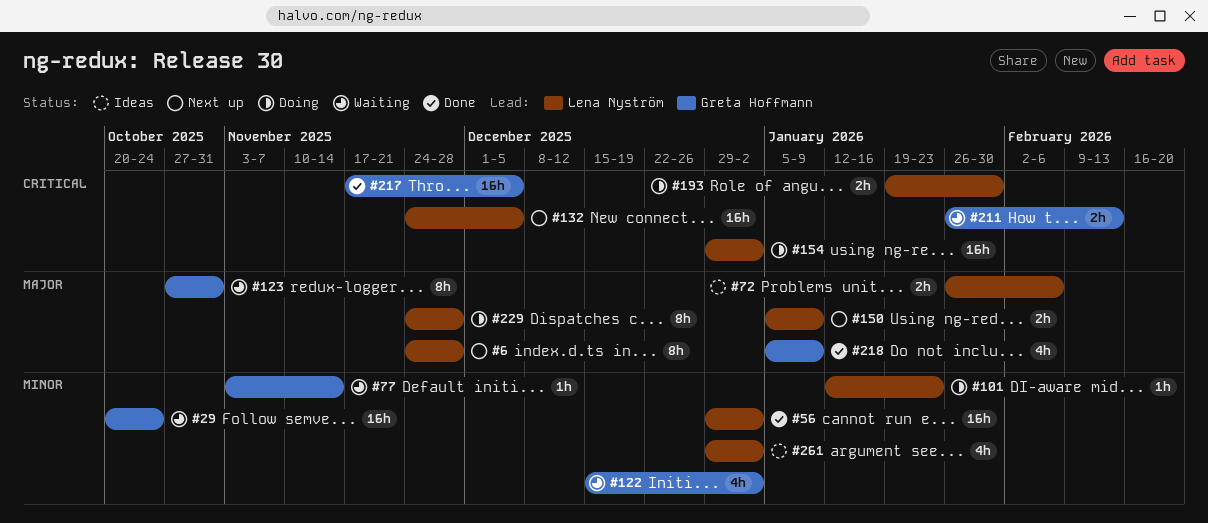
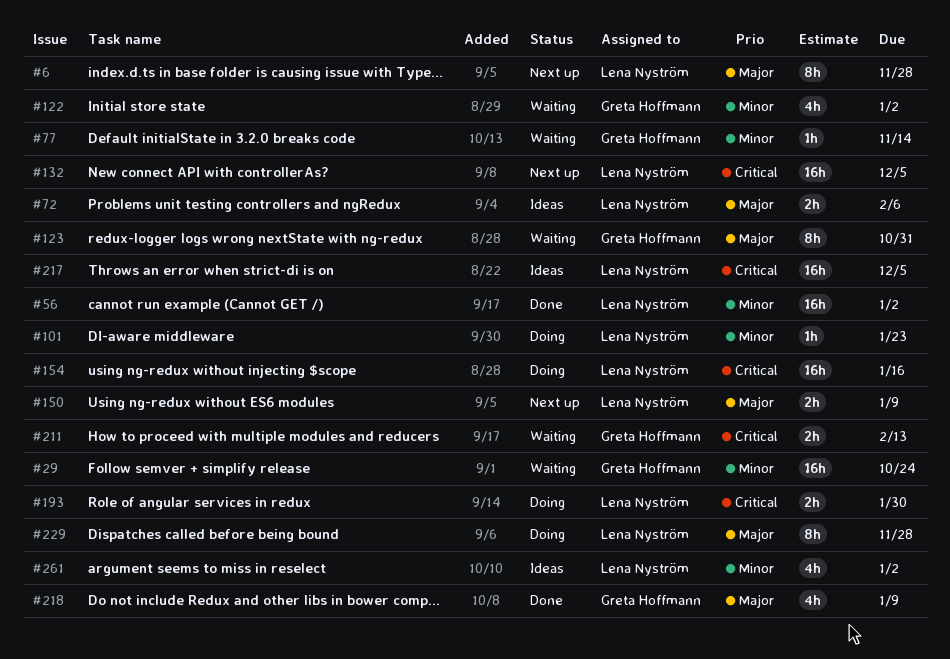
#154, due: Jan 2 -> Jan 16
#217, status: Done -> Ideas
#217, owner: Greta Hoffmann -> Lena Nyström

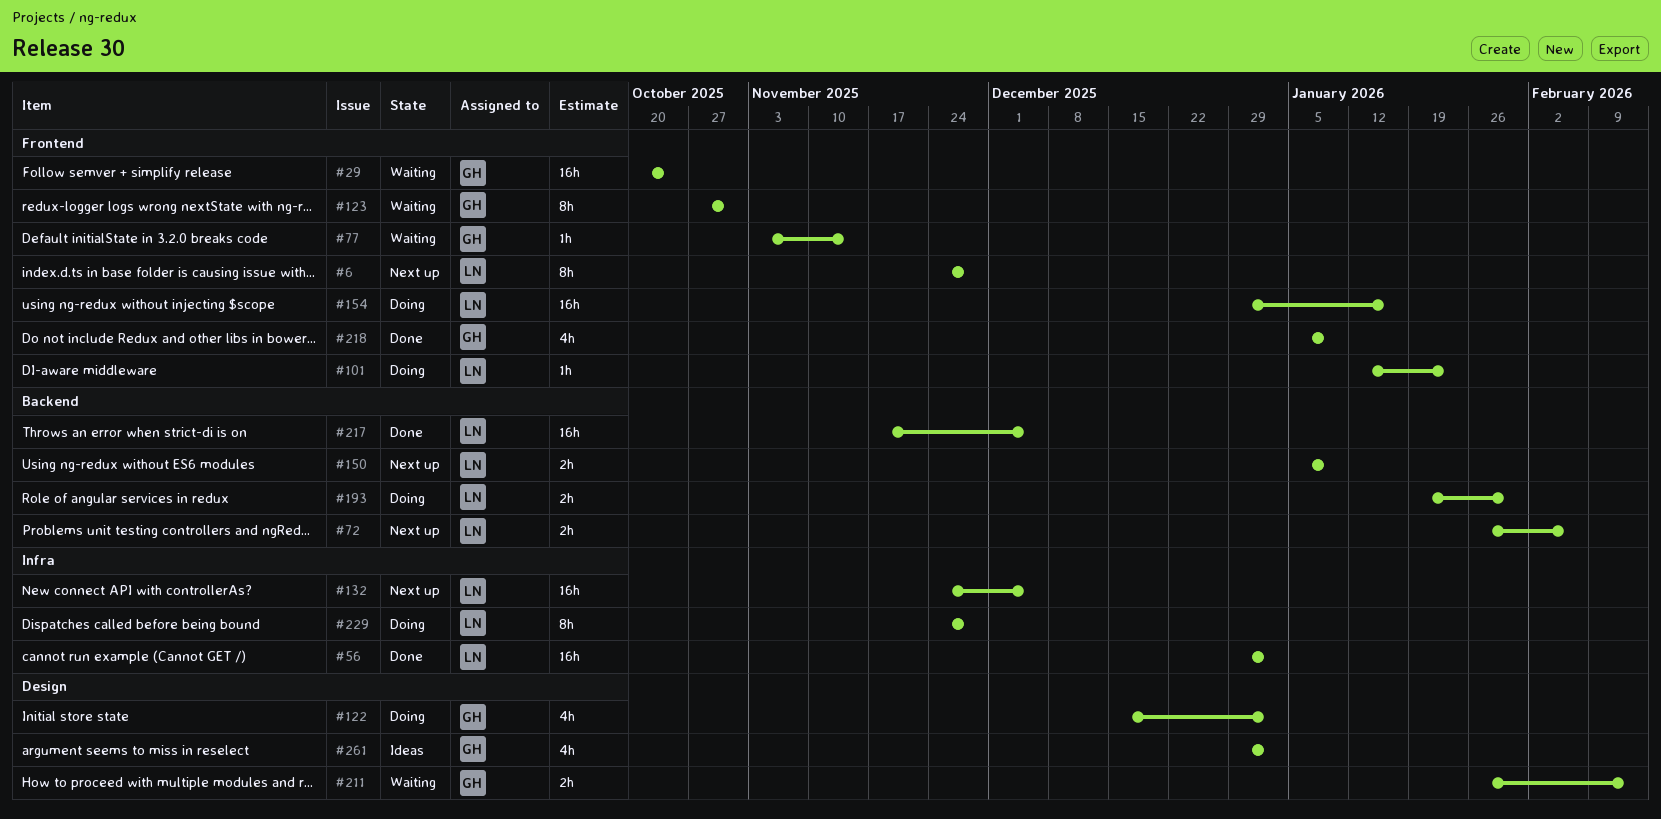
#72, status: Ideas -> Next up
#122, status: Waiting -> Doing
#217, status: Ideas -> Done
#261, owner: Lena Nyström -> Greta Hoffmann

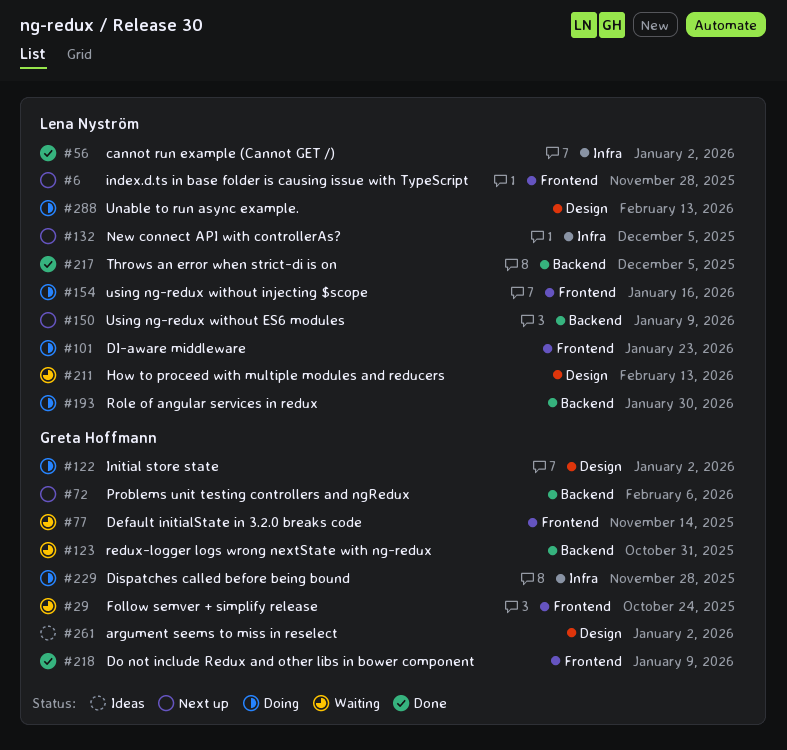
#72, owner: Lena Nyström -> Greta Hoffmann
#123, label: Frontend -> Backend
#211, owner: Greta Hoffmann -> Lena Nyström
#229, owner: Lena Nyström -> Greta Hoffmann
#288: none -> present

